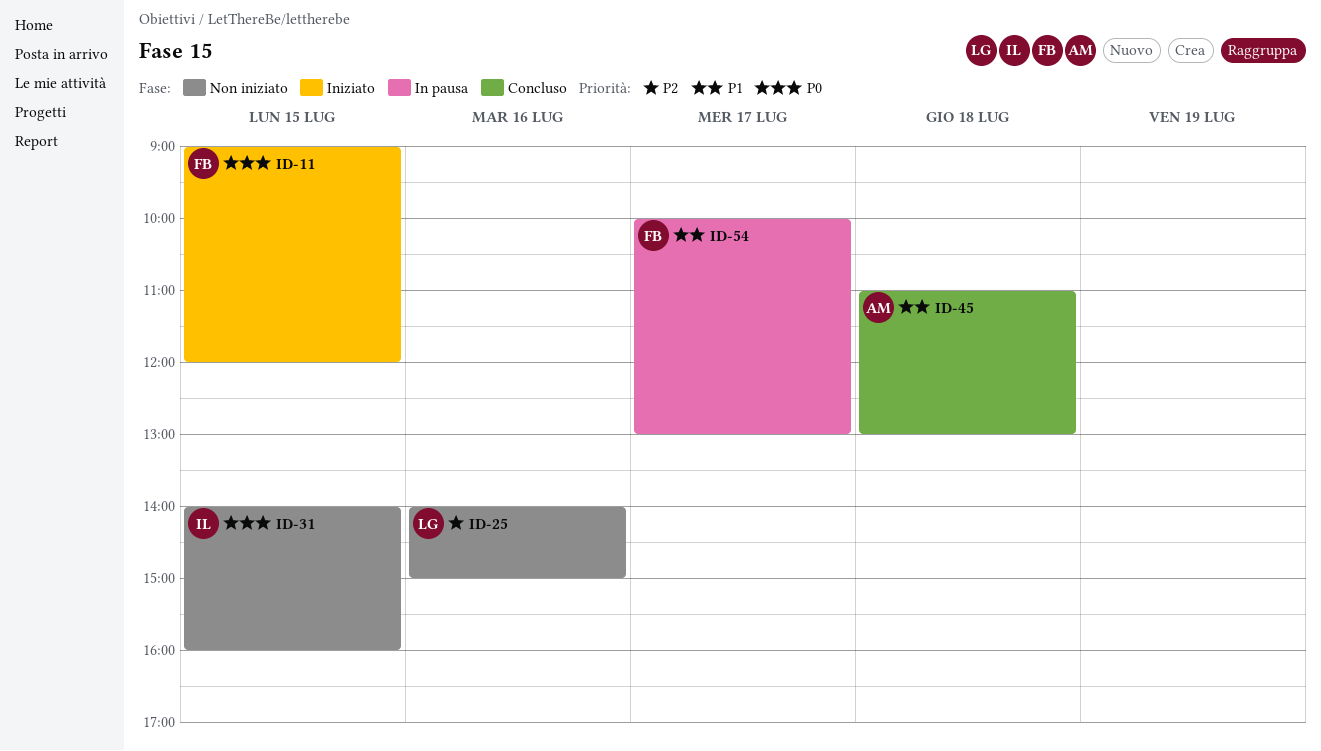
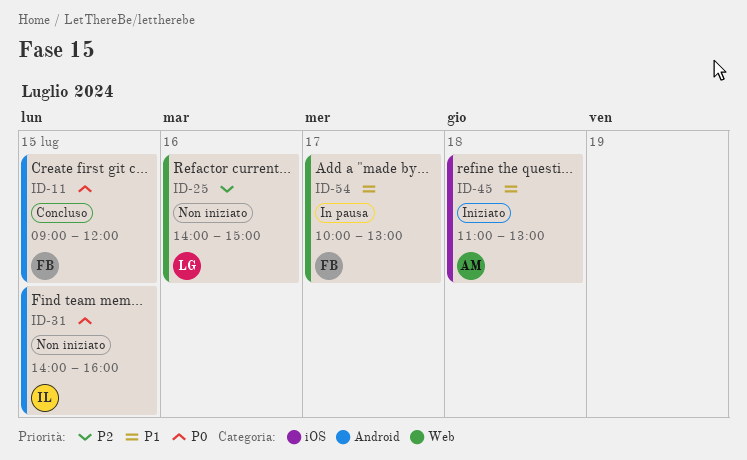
ID-11, status: Iniziato -> Concluso
ID-45, status: Concluso -> Iniziato

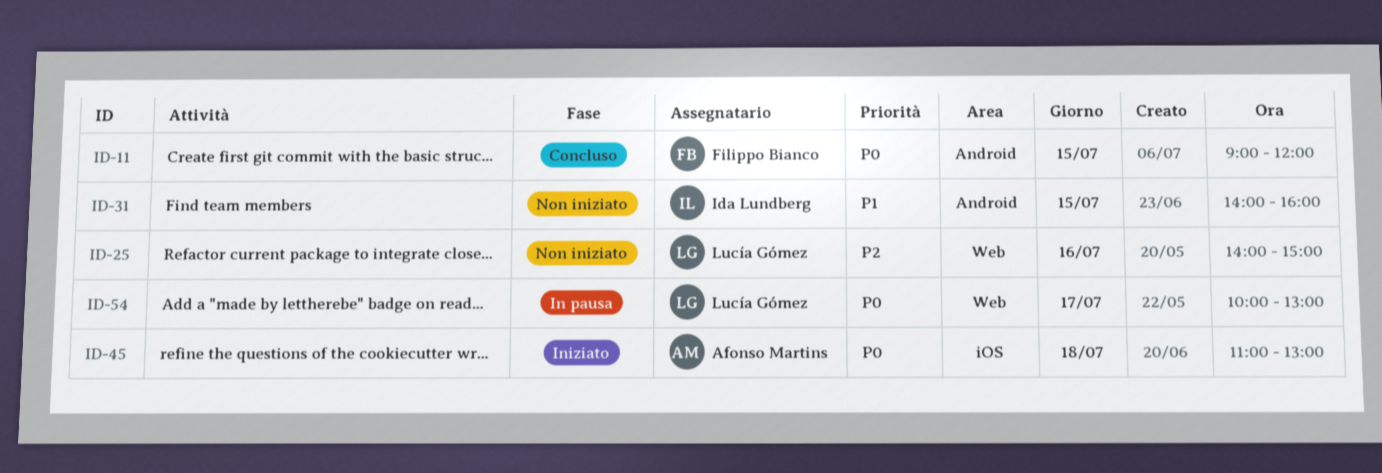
ID-31, priority: P0 -> P1
ID-45, priority: P1 -> P0
ID-54, owner: Filippo Bianco -> Lucía Gómez
ID-54, priority: P1 -> P0

